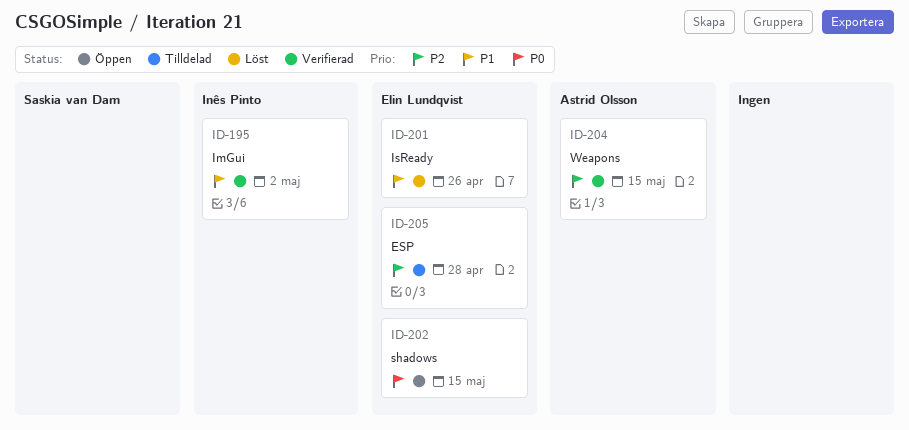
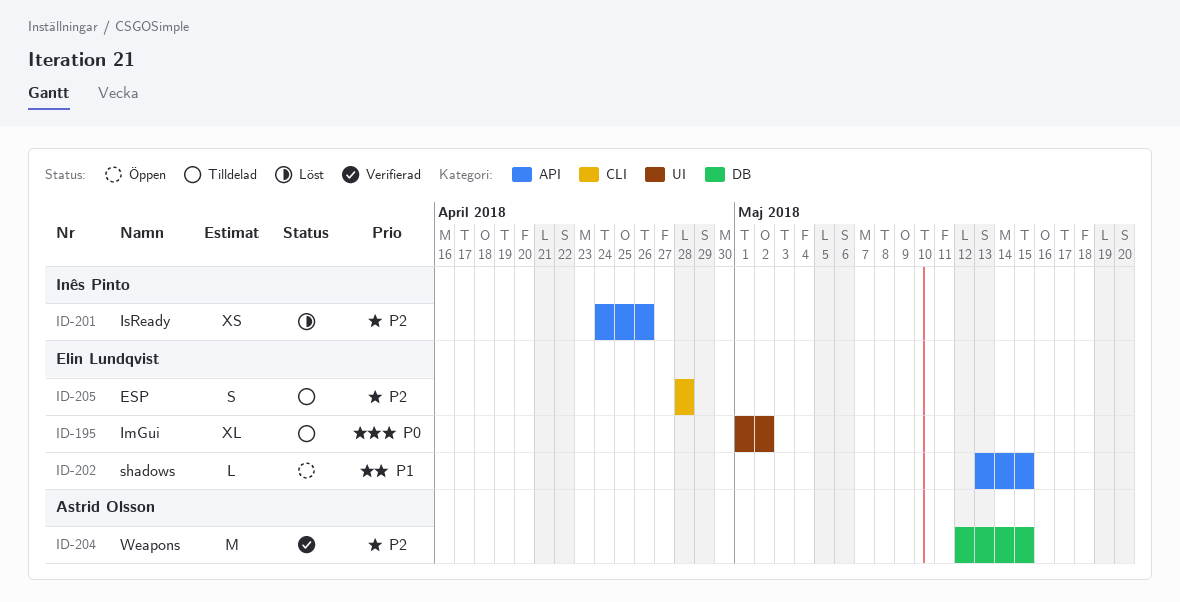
ID-195, status: Verifierad -> Tilldelad
ID-195, owner: Inês Pinto -> Elin Lundqvist
ID-195, priority: P1 -> P0
ID-201, owner: Elin Lundqvist -> Inês Pinto
ID-201, priority: P1 -> P2
ID-202, priority: P0 -> P1

